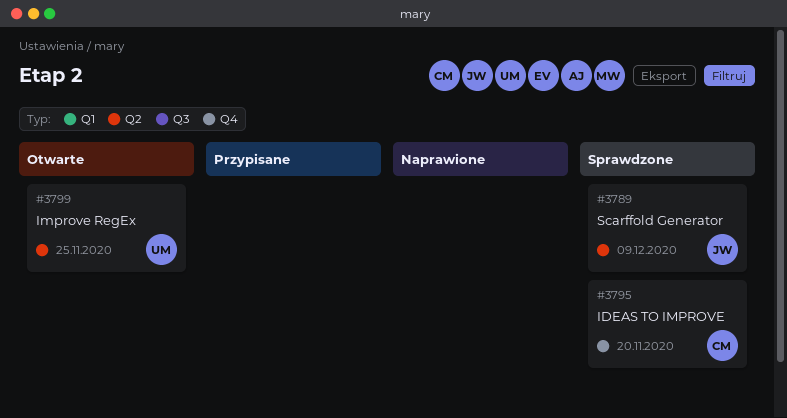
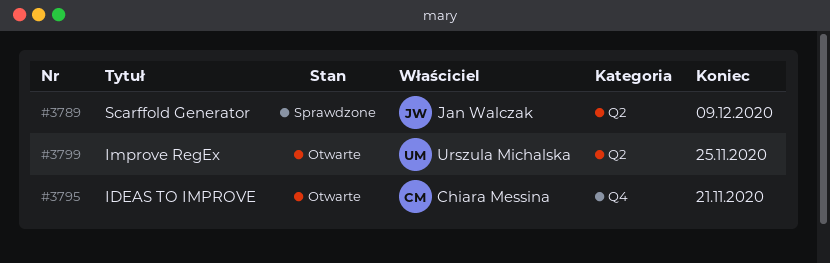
#3795, status: Sprawdzone -> Otwarte
#3795, due: Nov 20 -> Nov 21

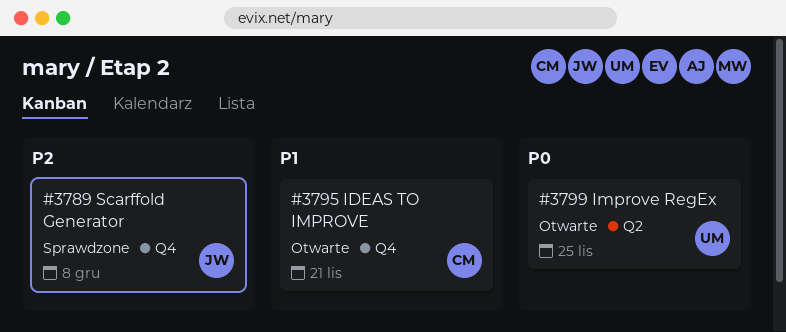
#3789, label: Q2 -> Q4
#3789, due: Dec 9 -> Dec 8

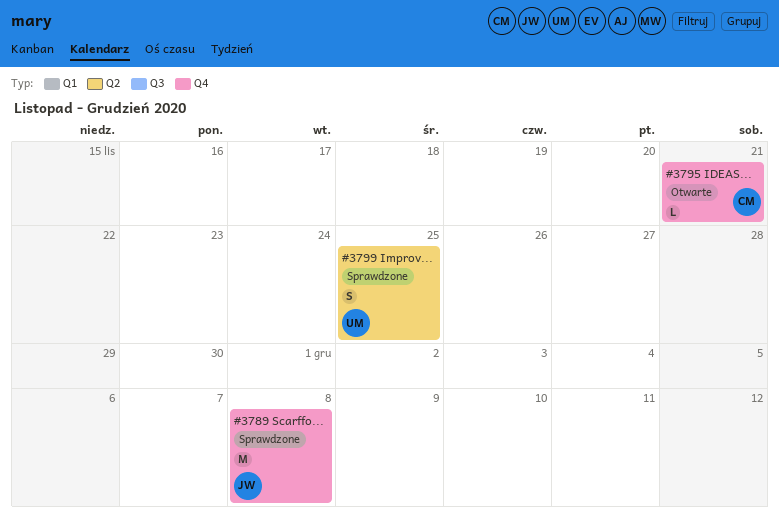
#3799, status: Otwarte -> Sprawdzone

